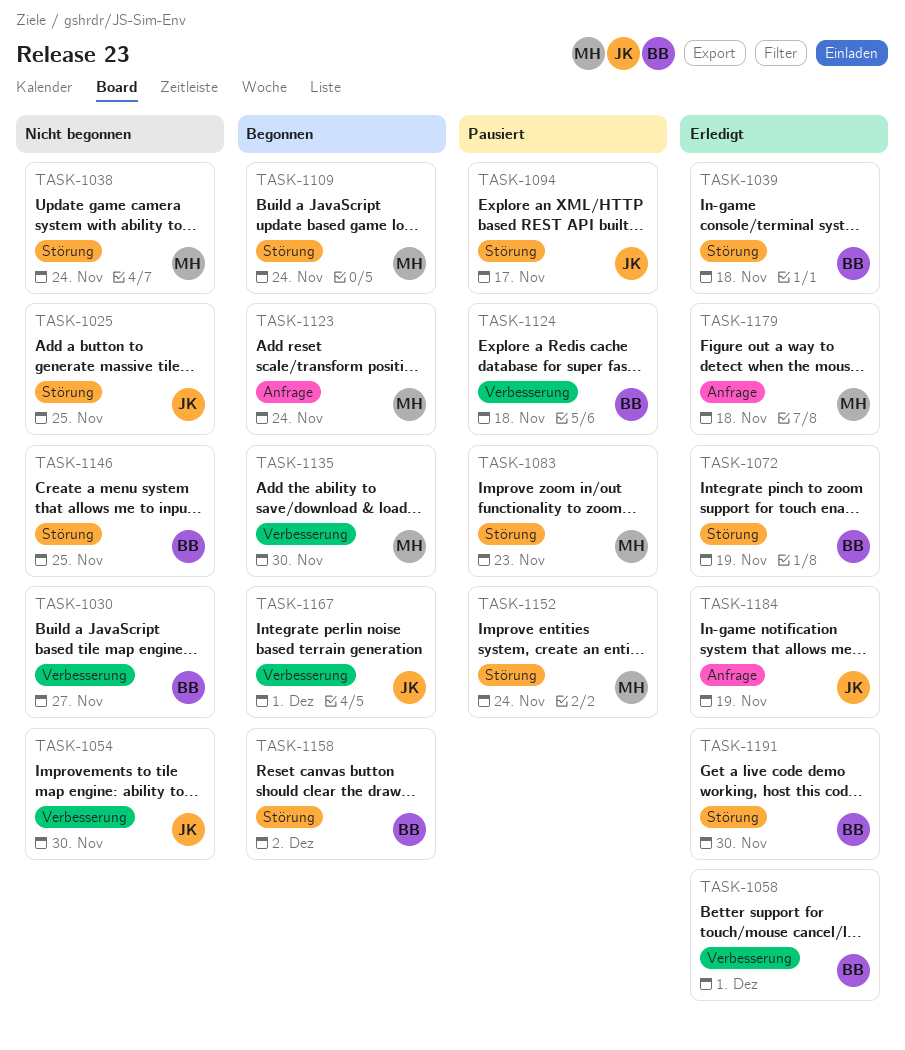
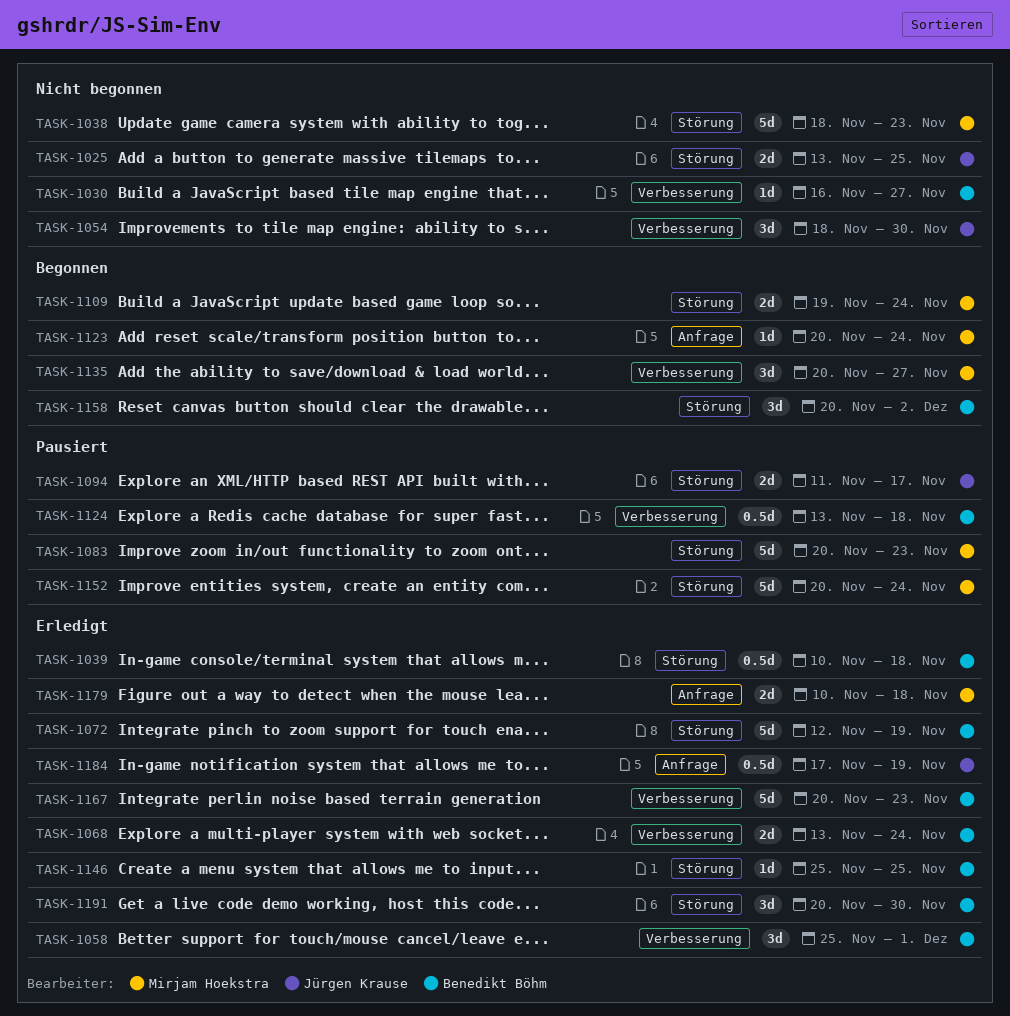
TASK-1038, due: Nov 24 -> Nov 23
TASK-1068: none -> present
TASK-1135, due: Nov 30 -> Nov 27
TASK-1146, status: Nicht begonnen -> Erledigt
TASK-1167, status: Begonnen -> Erledigt
TASK-1167, owner: Jürgen Krause -> Benedikt Böhm
TASK-1167, due: Dec 1 -> Nov 23

